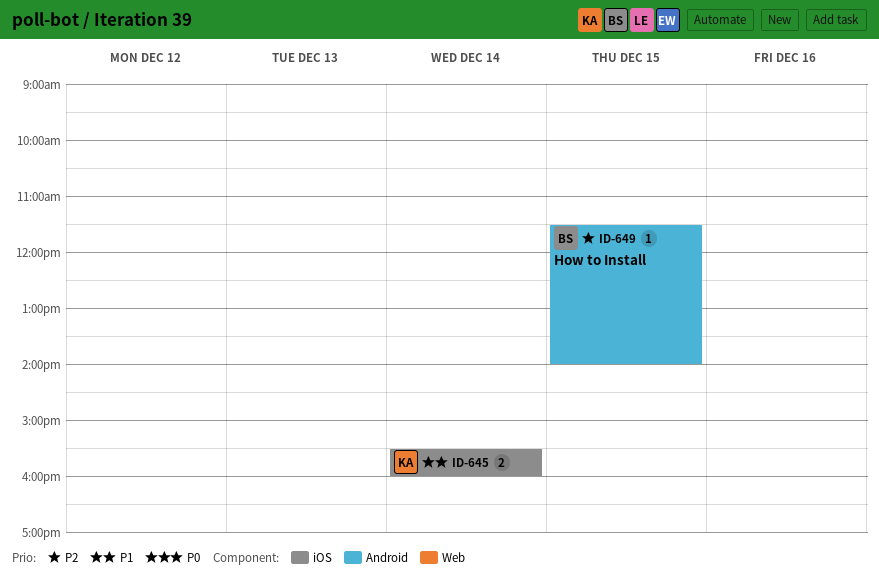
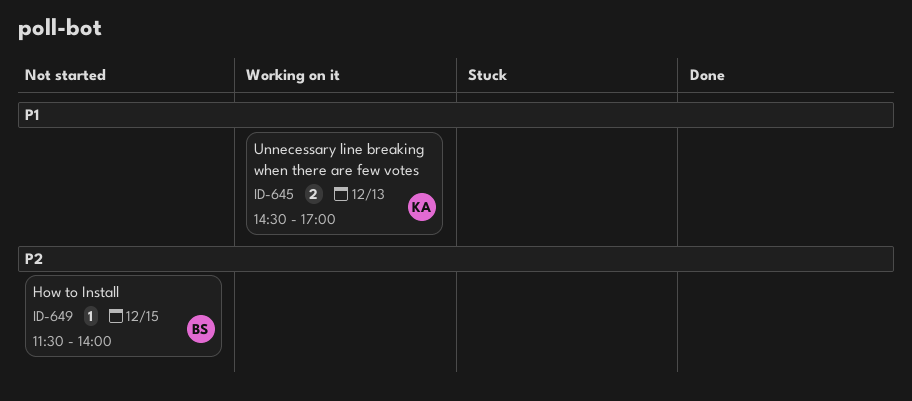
ID-645, day: Dec 14 -> Dec 13
ID-645, begins: 15:30 -> 14:30
ID-645, ends: 16:00 -> 17:00

